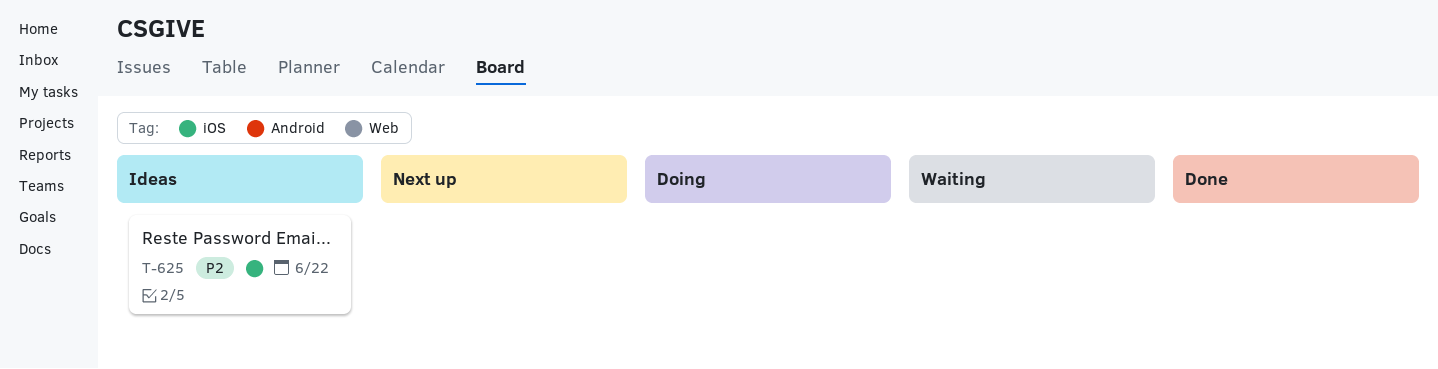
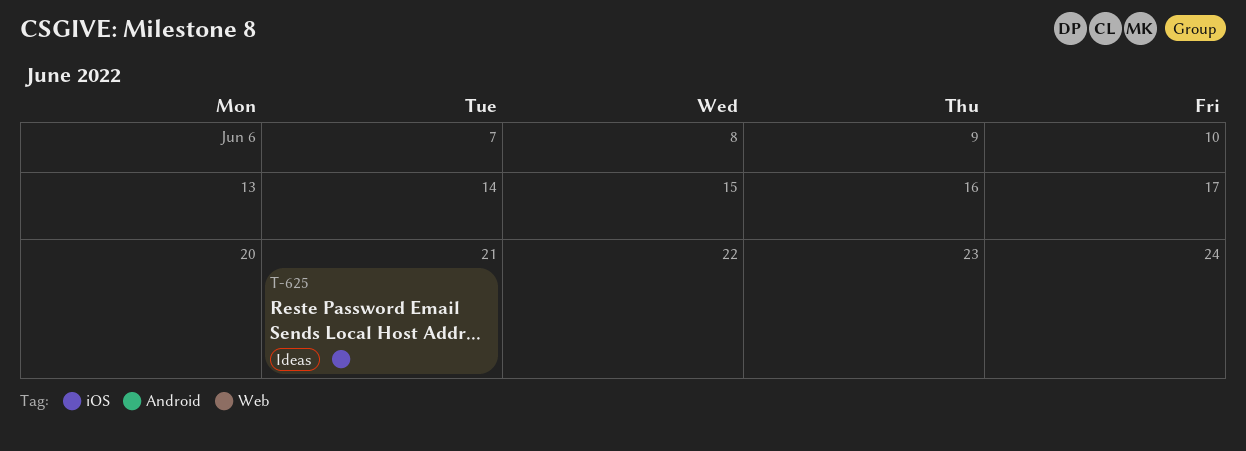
T-625, due: Jun 22 -> Jun 21

